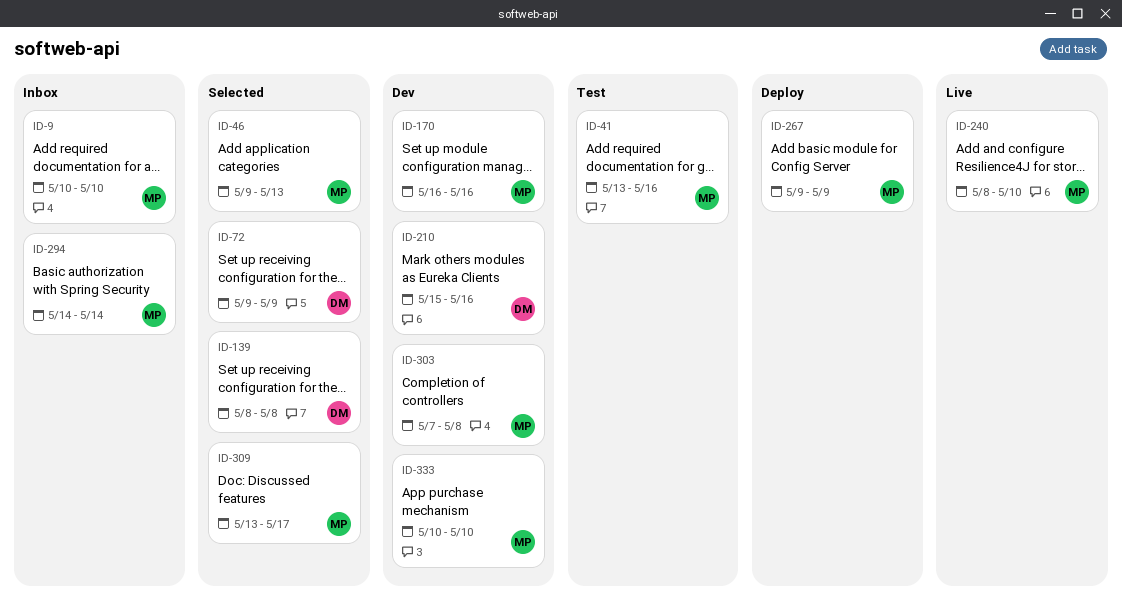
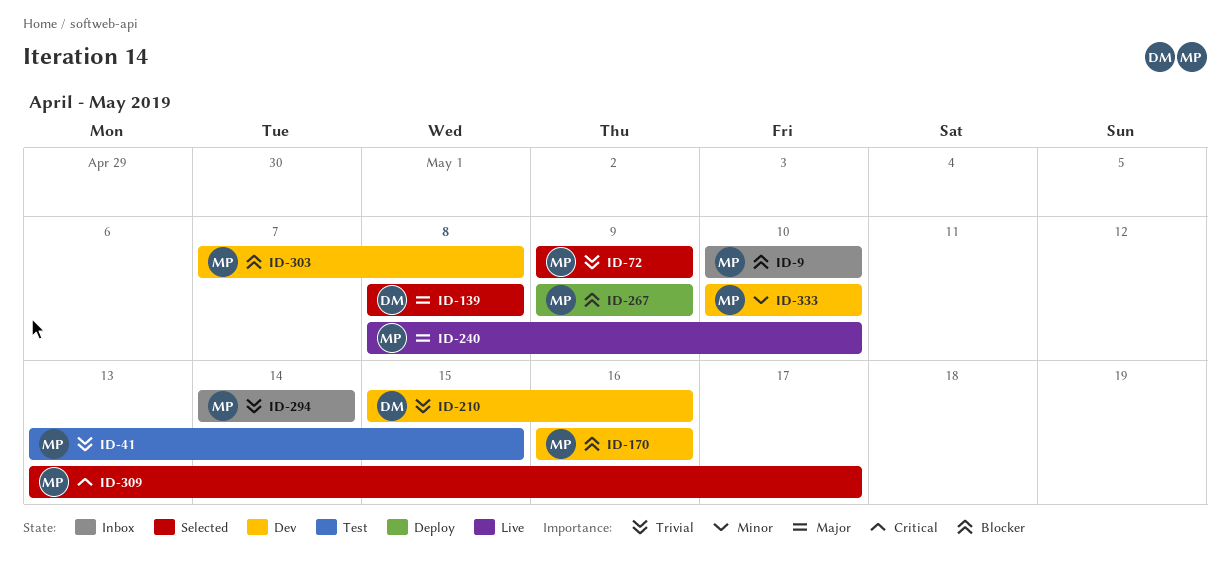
ID-41, due: May 16 -> May 15
ID-46: present -> none
ID-72, owner: DM -> MP

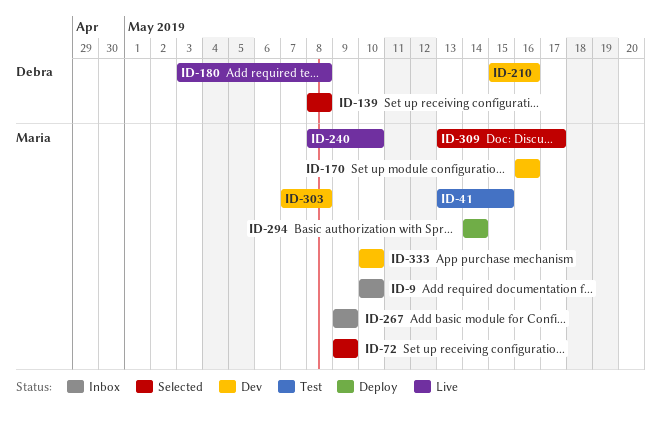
ID-180: none -> present
ID-267, status: Deploy -> Inbox
ID-294, status: Inbox -> Deploy

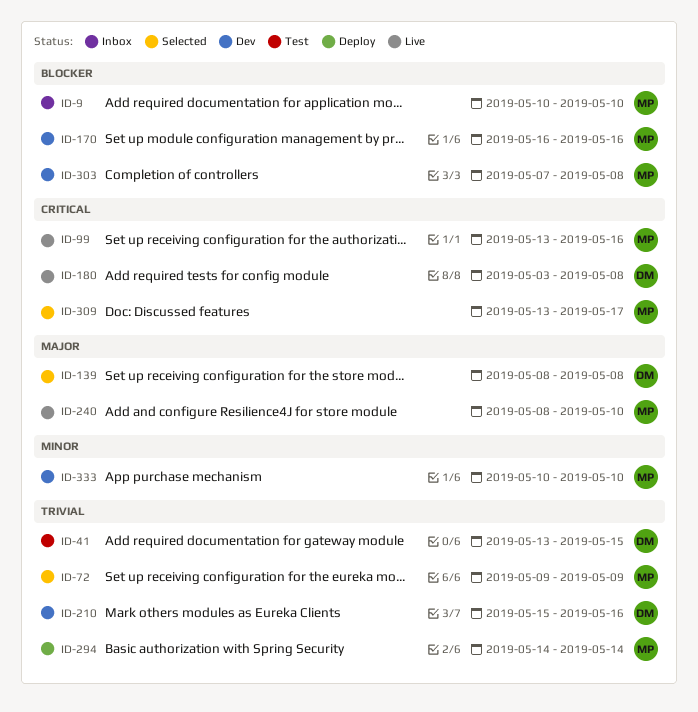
ID-41, owner: Maria -> Debra
ID-99: none -> present
ID-267: present -> none

